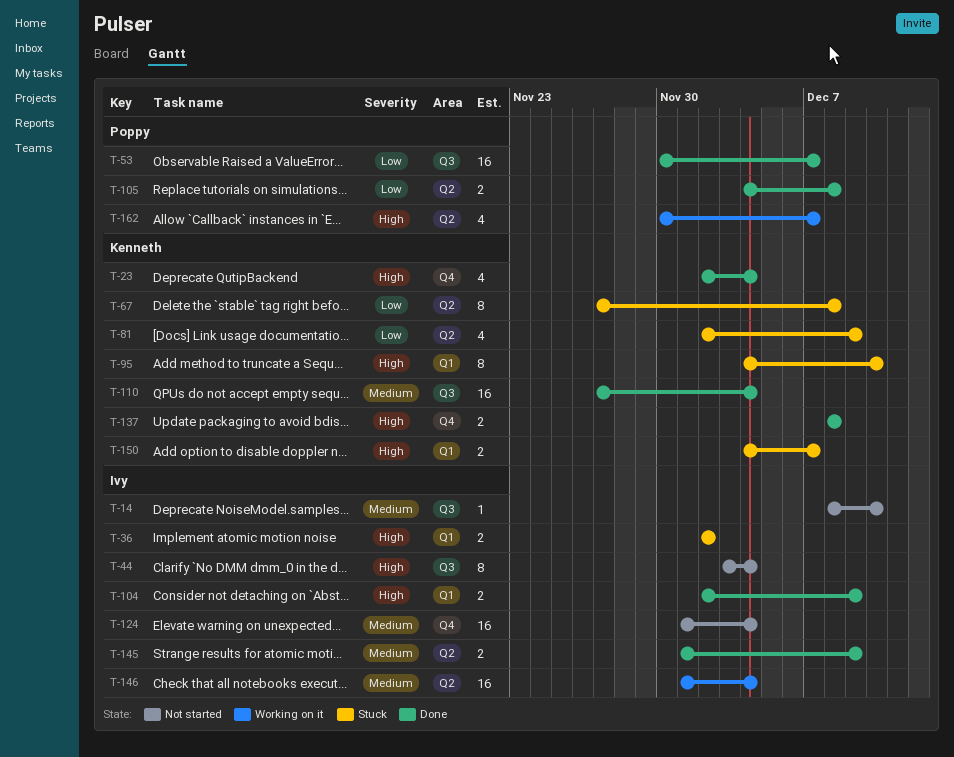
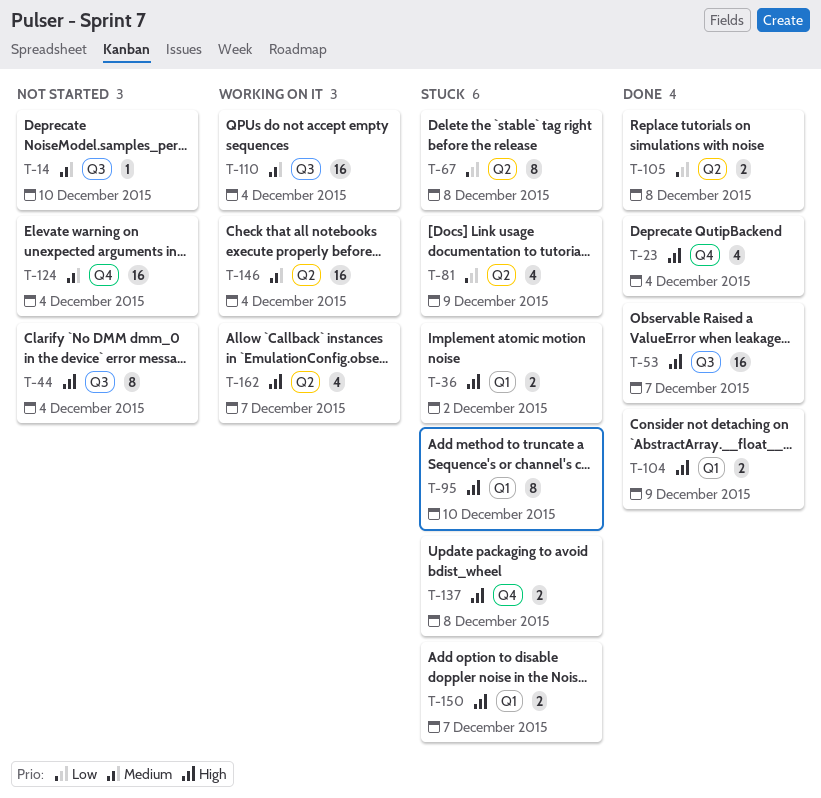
T-53, priority: Low -> High
T-110, status: Done -> Working on it
T-137, status: Done -> Stuck
T-145: present -> none

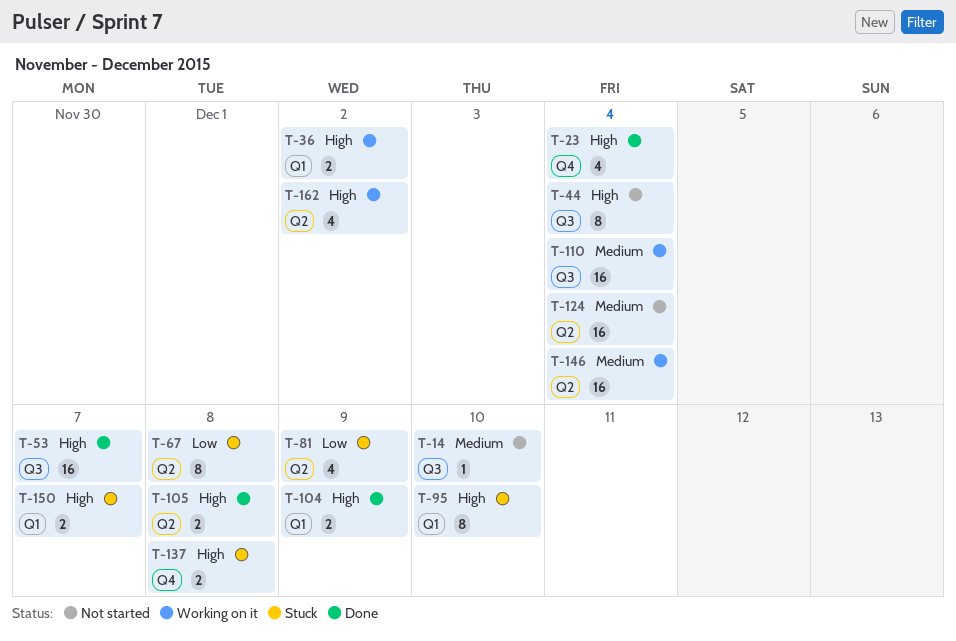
T-36, status: Stuck -> Working on it
T-105, priority: Low -> High
T-124, label: Q4 -> Q2
T-162, due: Dec 7 -> Dec 2

